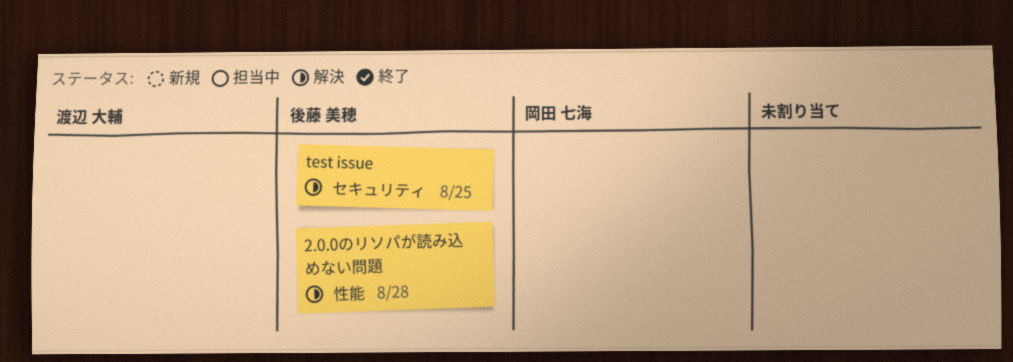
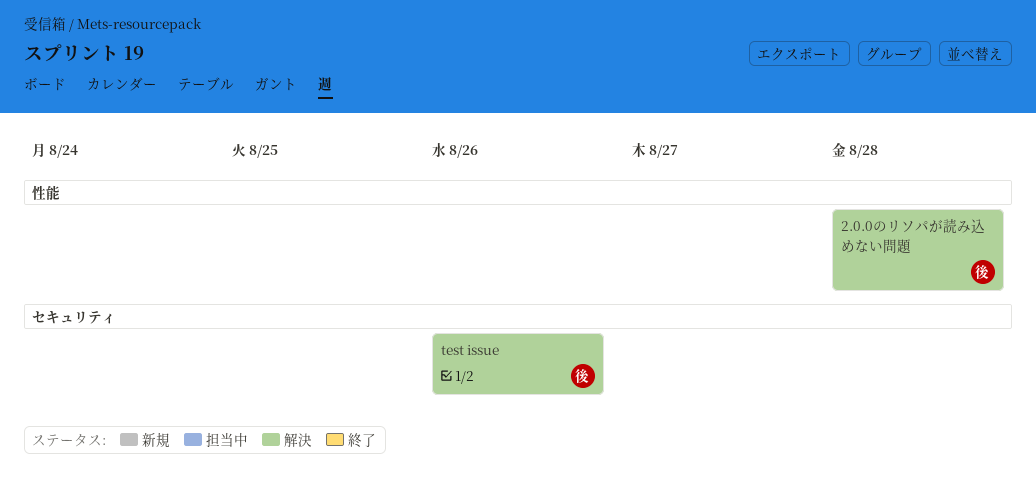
test issue, due: Aug 25 -> Aug 26

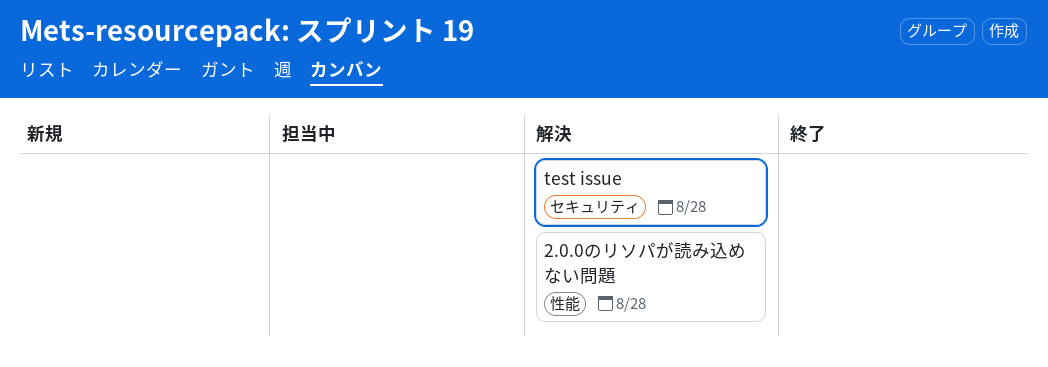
test issue, due: Aug 26 -> Aug 28

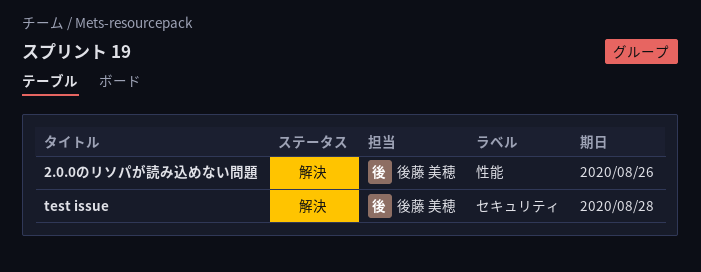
2.0.0のリソパが読み込めない問題, due: Aug 28 -> Aug 26

